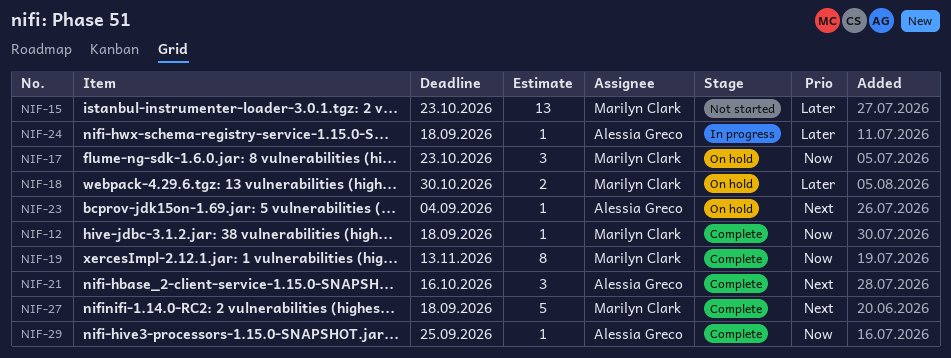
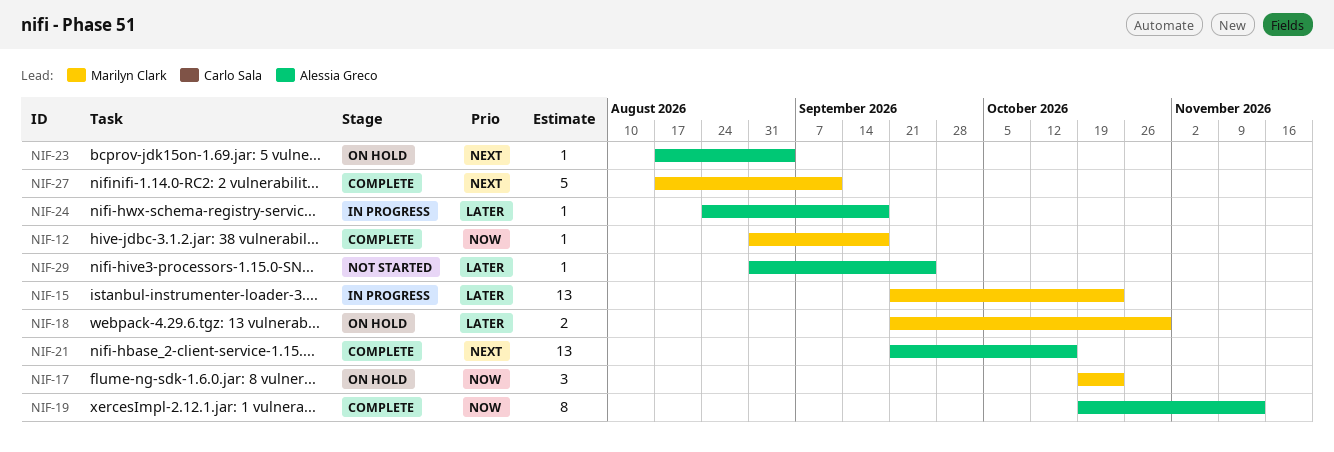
NIF-15, status: Not started -> In progress
NIF-19, owner: Marilyn Clark -> Alessia Greco
NIF-21, estimate: 3 -> 13
NIF-27, due: Sep 18 -> Sep 11
NIF-29, status: Complete -> Not started
NIF-29, priority: Now -> Later

